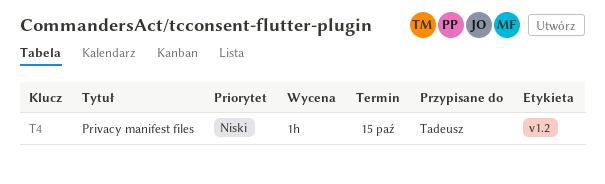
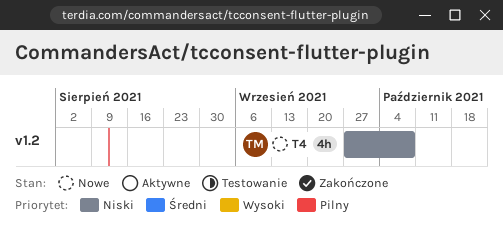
T4, estimate: 1h -> 4h
T4, due: Oct 15 -> Oct 8

